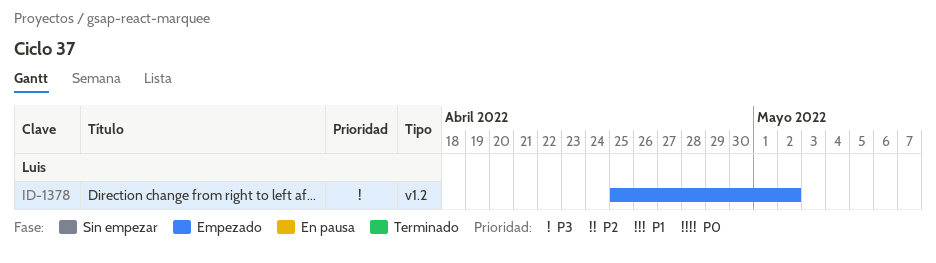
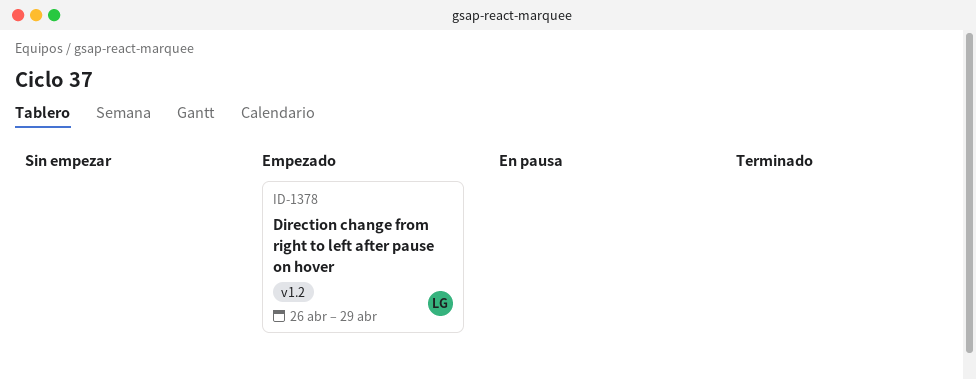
ID-1378, start: Apr 25 -> Apr 26
ID-1378, due: May 2 -> Apr 29

